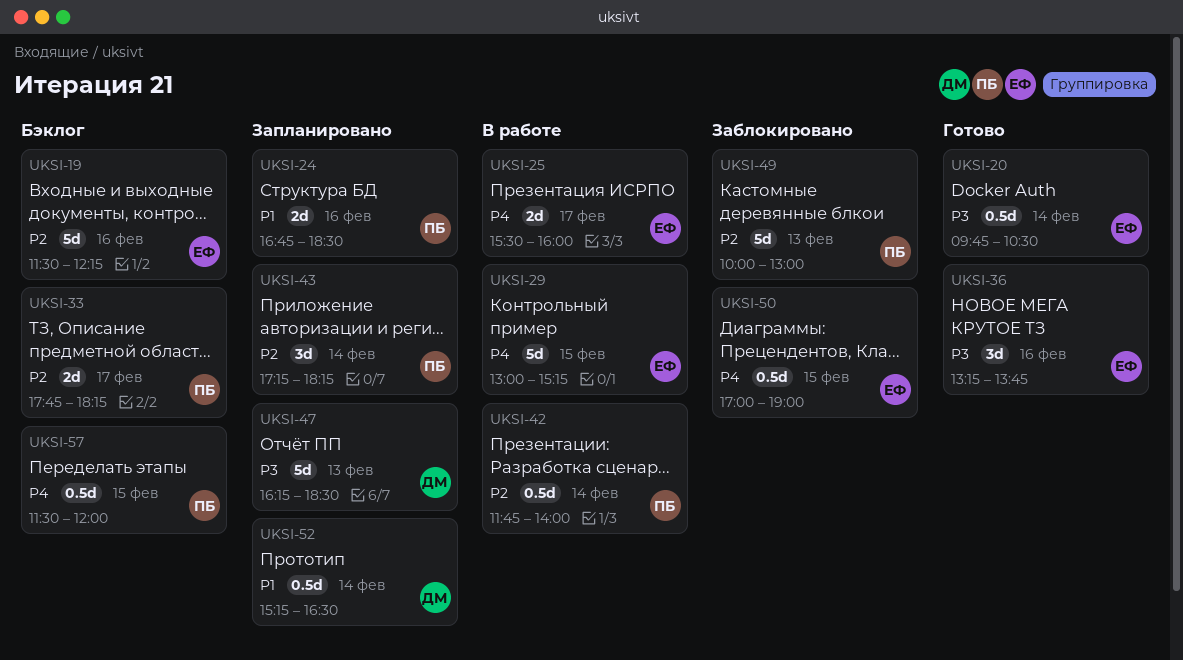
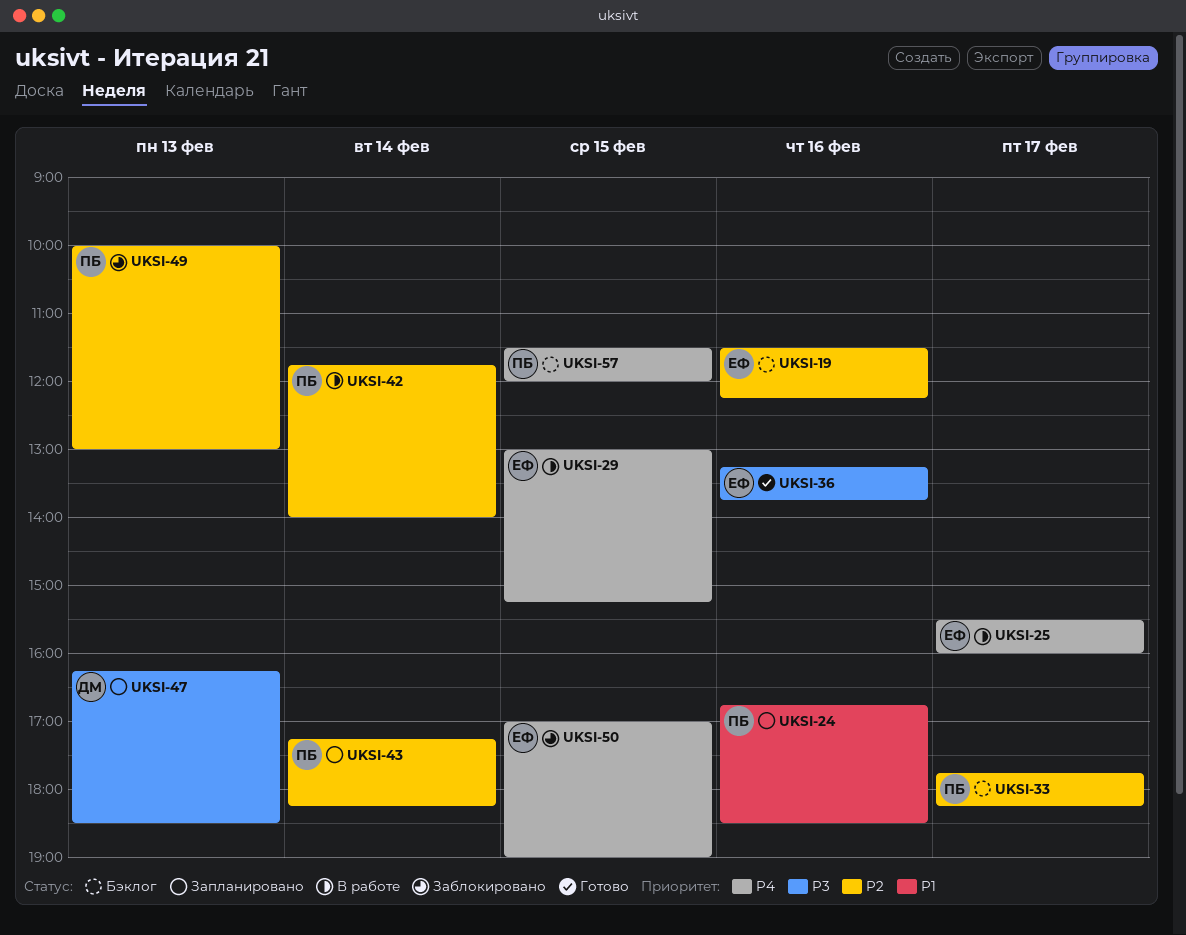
UKSI-20: present -> none
UKSI-52: present -> none

